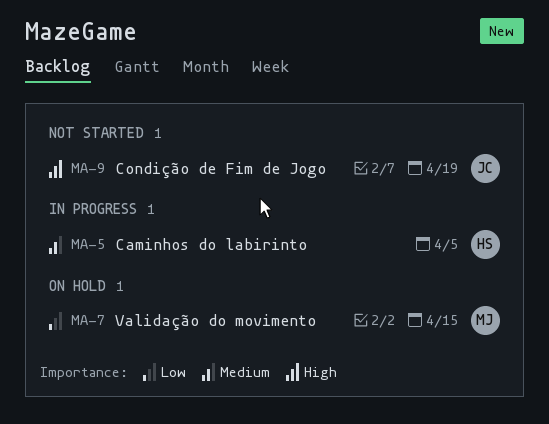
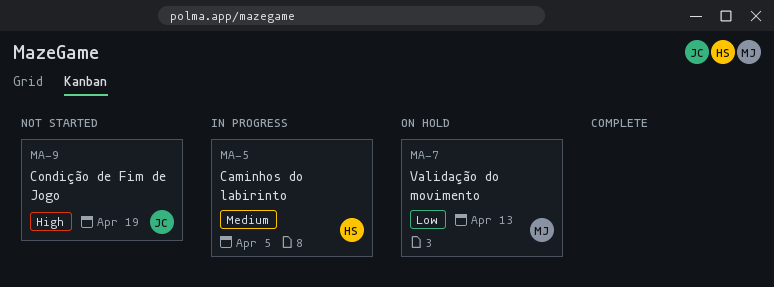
MA-7, due: Apr 15 -> Apr 13

